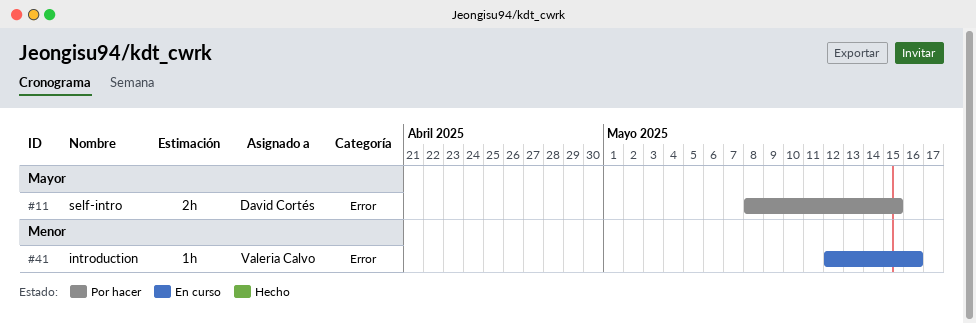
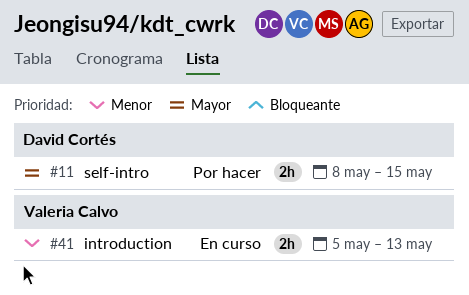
#41, estimate: 1h -> 2h
#41, start: May 12 -> May 5
#41, due: May 16 -> May 13

